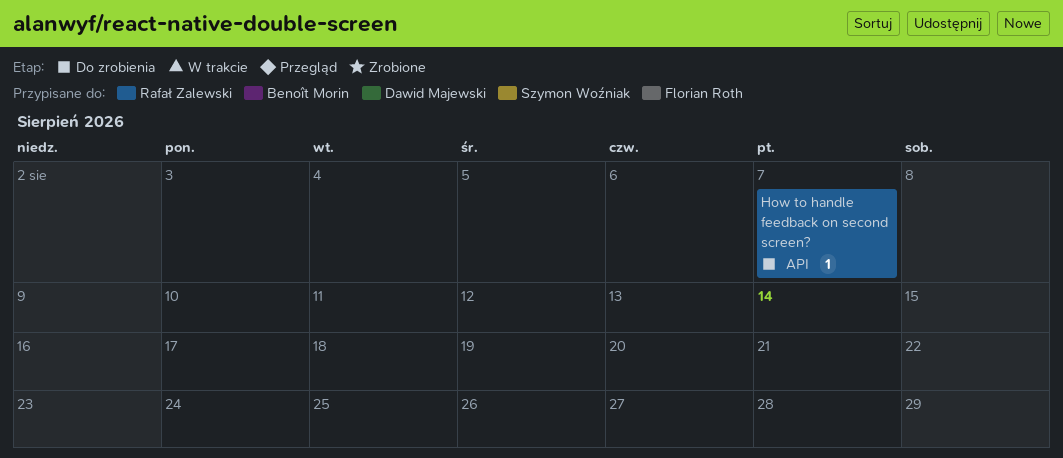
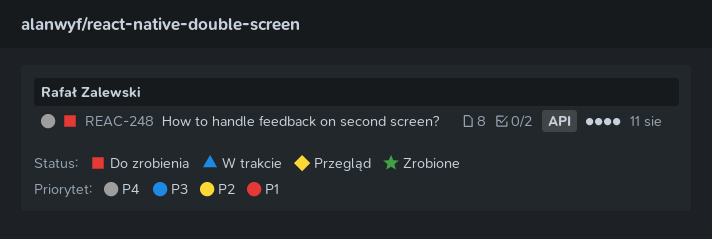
How to handle feedback on second screen?, estimate: 1 -> 4
How to handle feedback on second screen?, due: Aug 7 -> Aug 11

